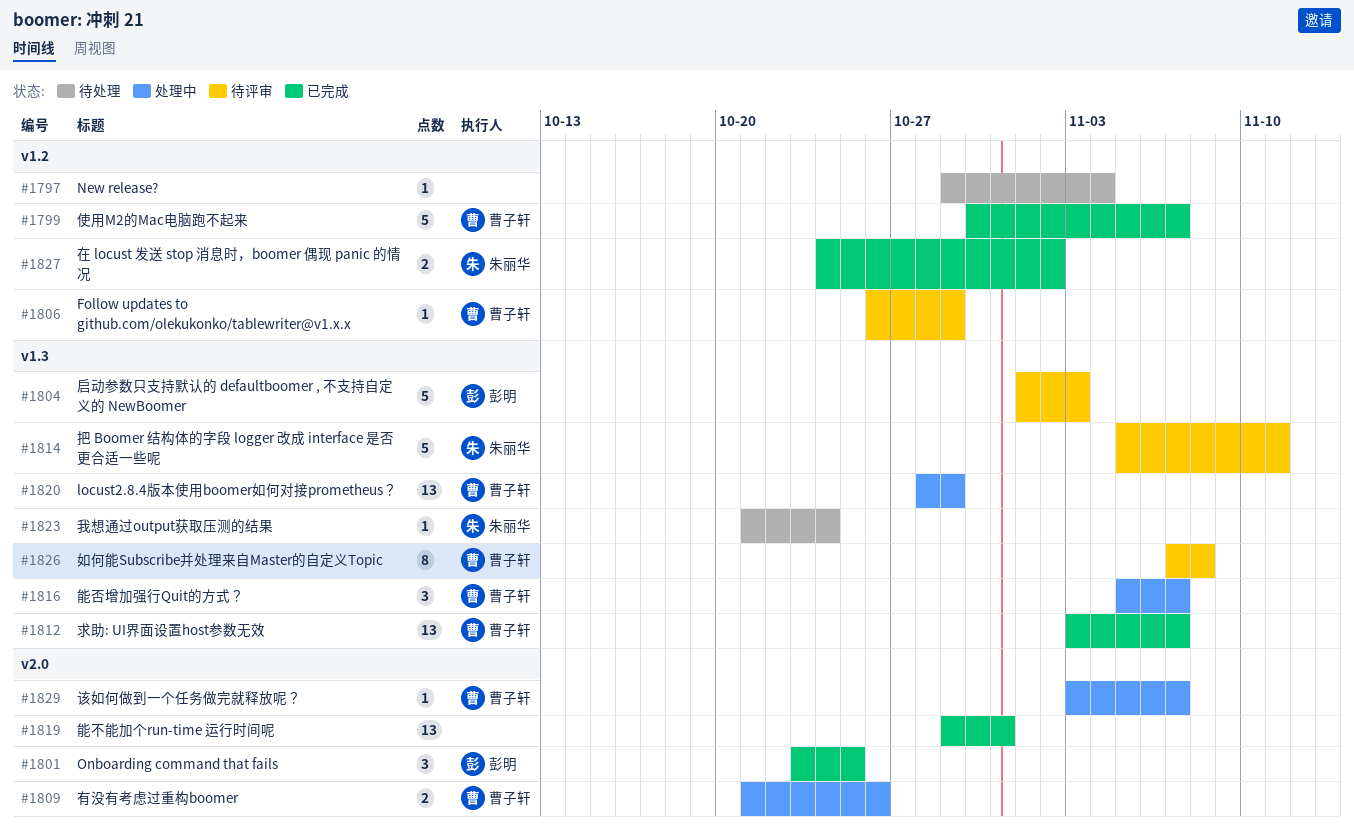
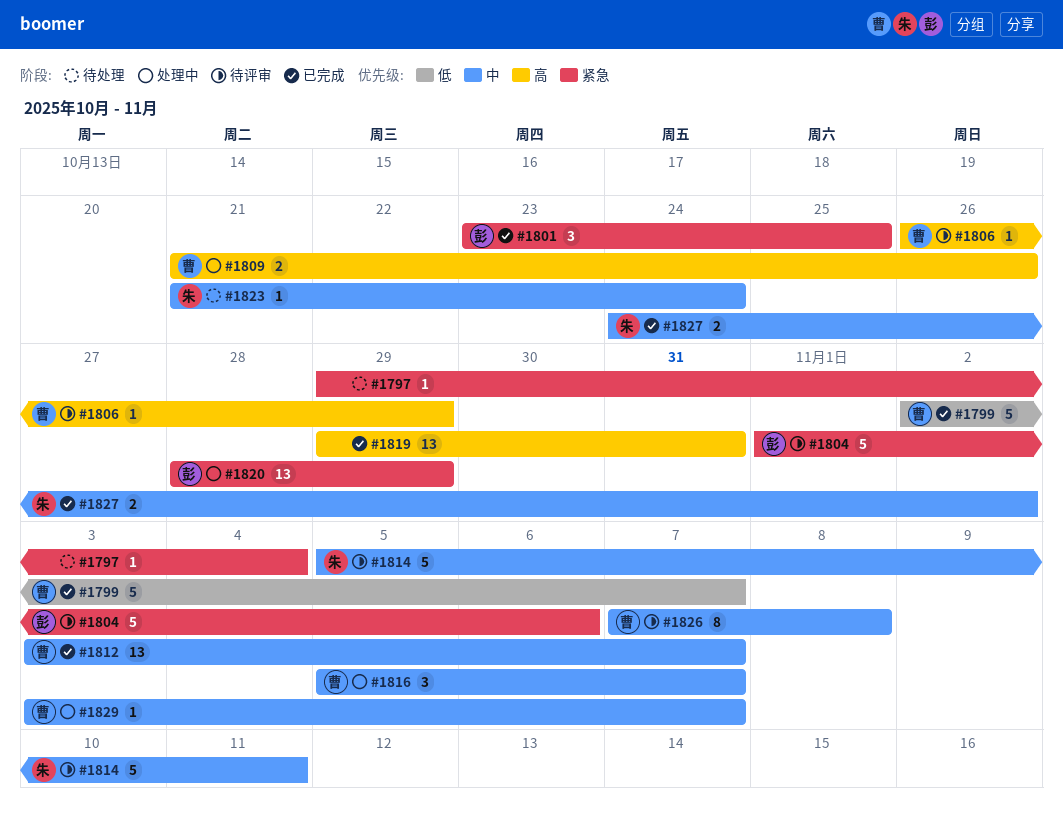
#1799, start: Oct 30 -> Nov 2
#1804, due: Nov 3 -> Nov 6
#1820, owner: 曹子轩 -> 彭明

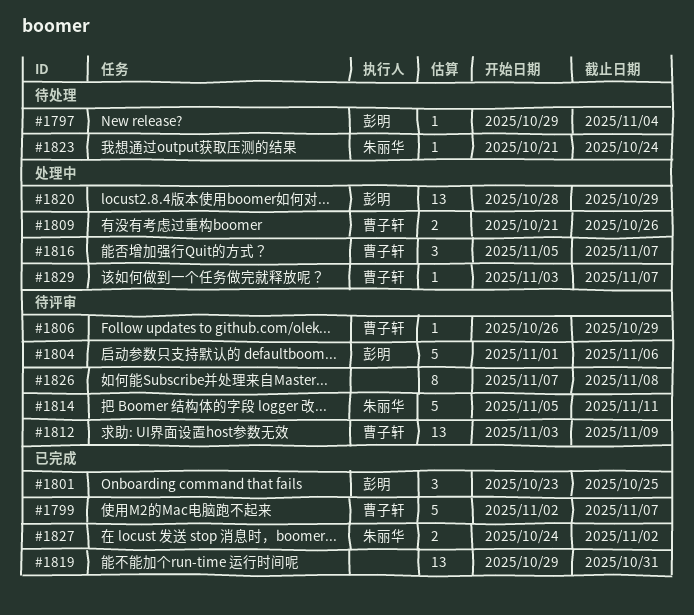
#1797, owner: none -> 彭明
#1812, status: 已完成 -> 待评审
#1812, due: Nov 7 -> Nov 9
#1826, owner: 曹子轩 -> none

